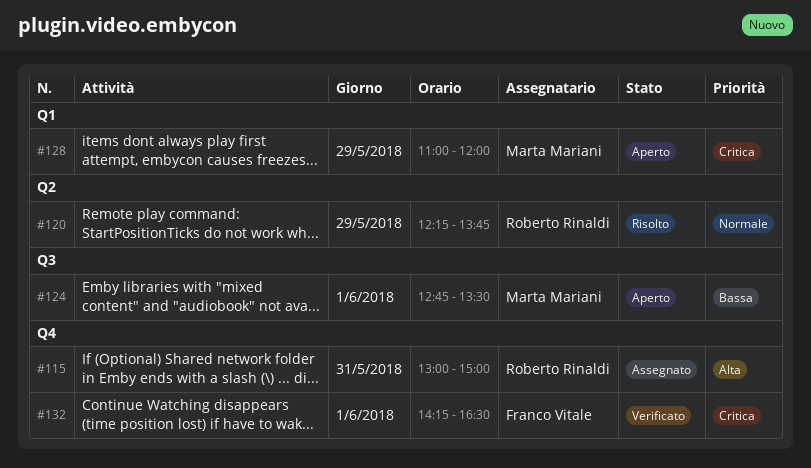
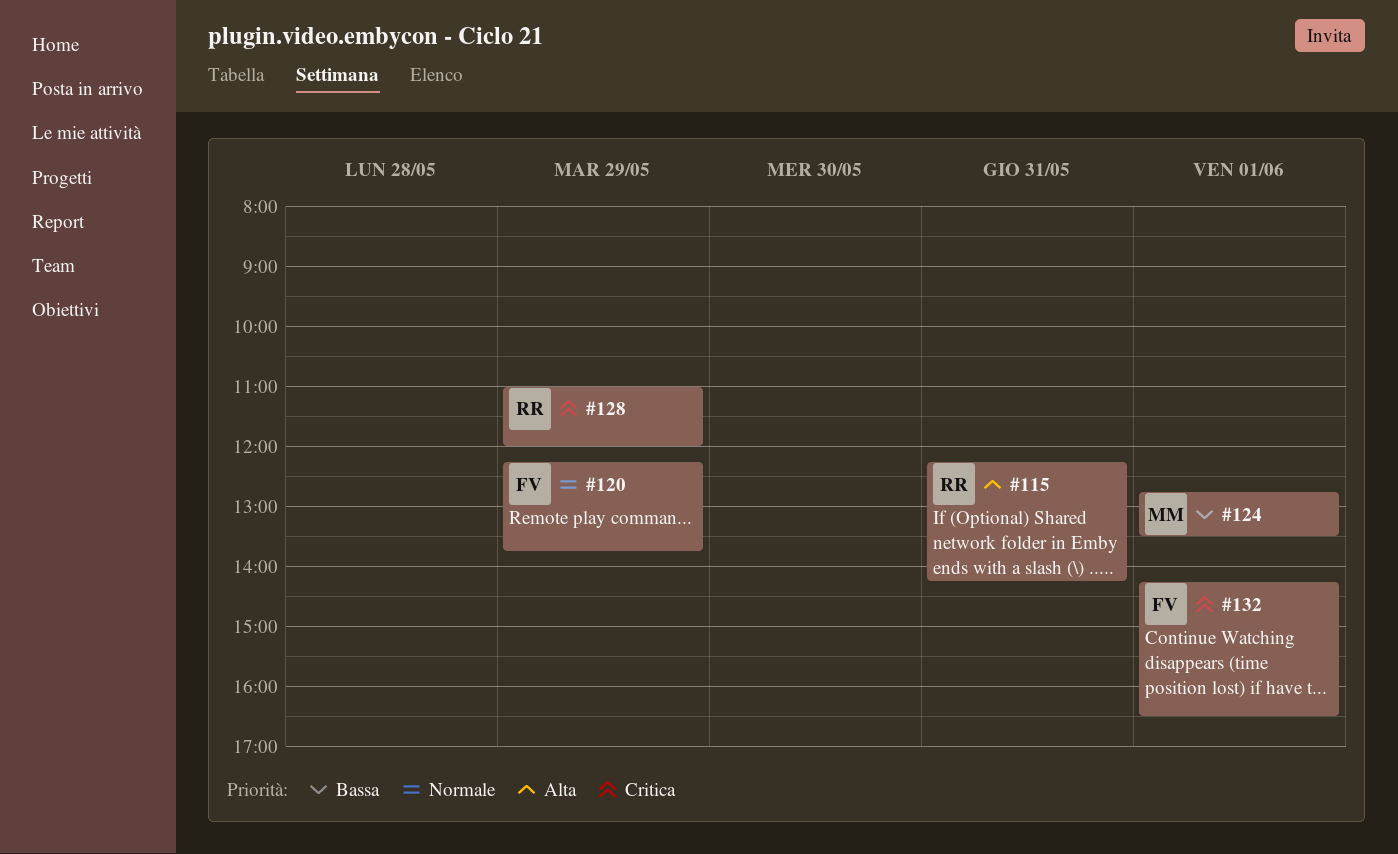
#115, begins: 13:00 -> 12:15
#115, ends: 15:00 -> 14:15
#120, owner: Roberto Rinaldi -> Franco Vitale
#128, owner: Marta Mariani -> Roberto Rinaldi

